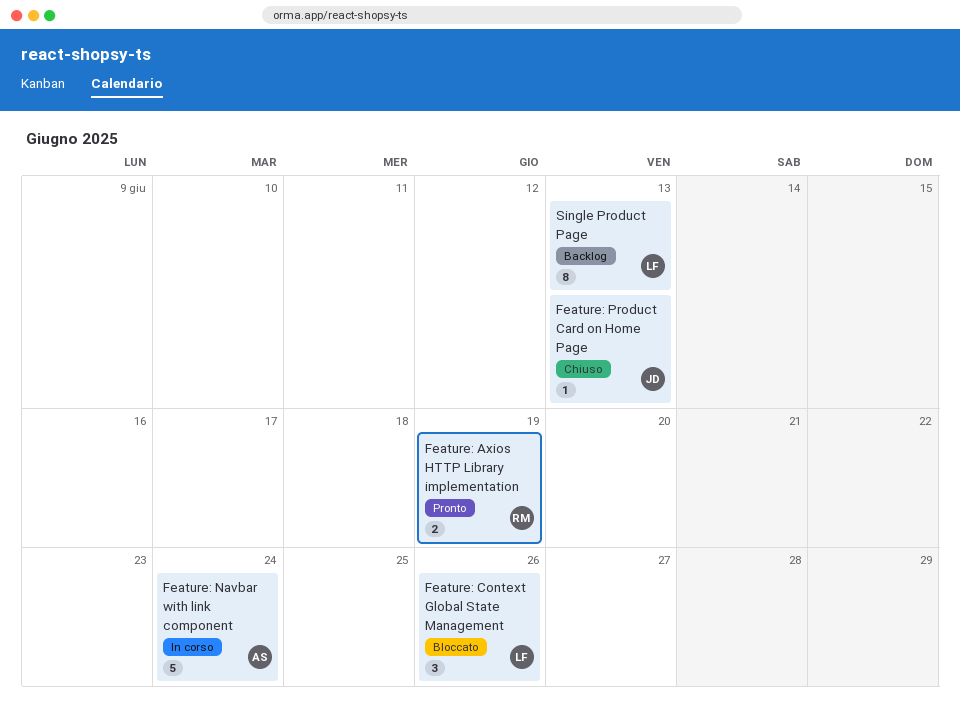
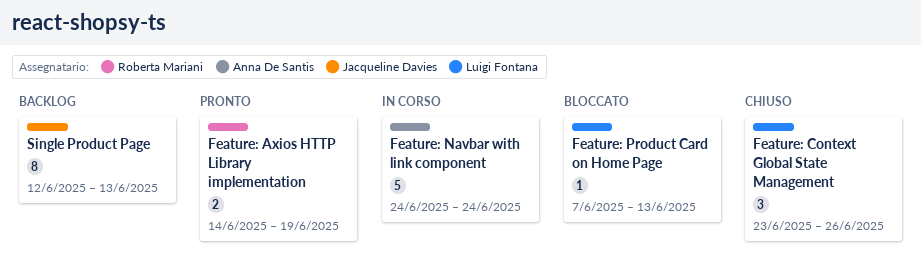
Feature: Context Global State Management, status: Bloccato -> Chiuso
Feature: Product Card on Home Page, status: Chiuso -> Bloccato
Feature: Product Card on Home Page, owner: Jacqueline Davies -> Luigi Fontana
Single Product Page, owner: Luigi Fontana -> Jacqueline Davies

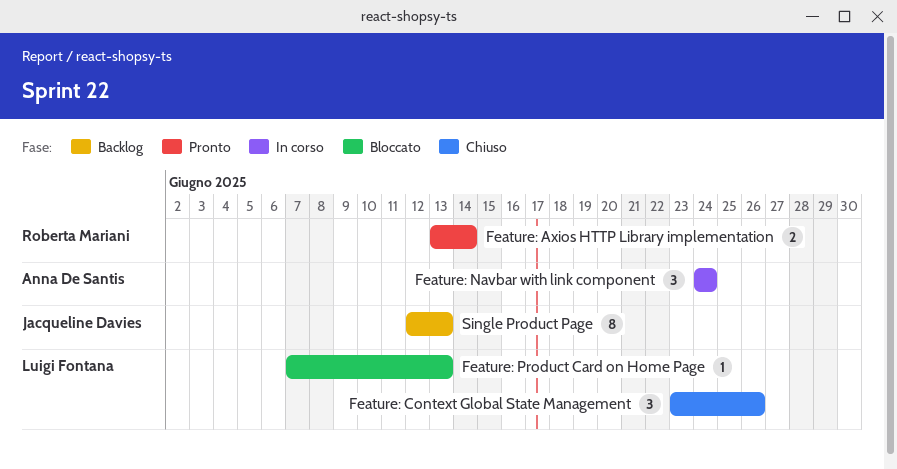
Feature: Axios HTTP Library implementation, start: Jun 14 -> Jun 13
Feature: Axios HTTP Library implementation, due: Jun 19 -> Jun 14
Feature: Navbar with link component, estimate: 5 -> 3

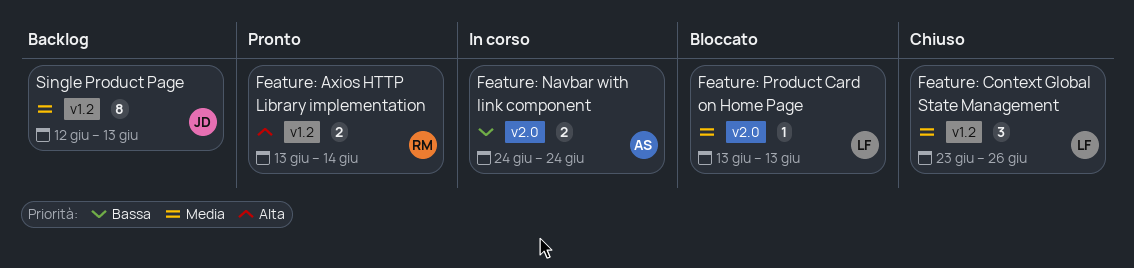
Feature: Navbar with link component, estimate: 3 -> 2
Feature: Product Card on Home Page, start: Jun 7 -> Jun 13

